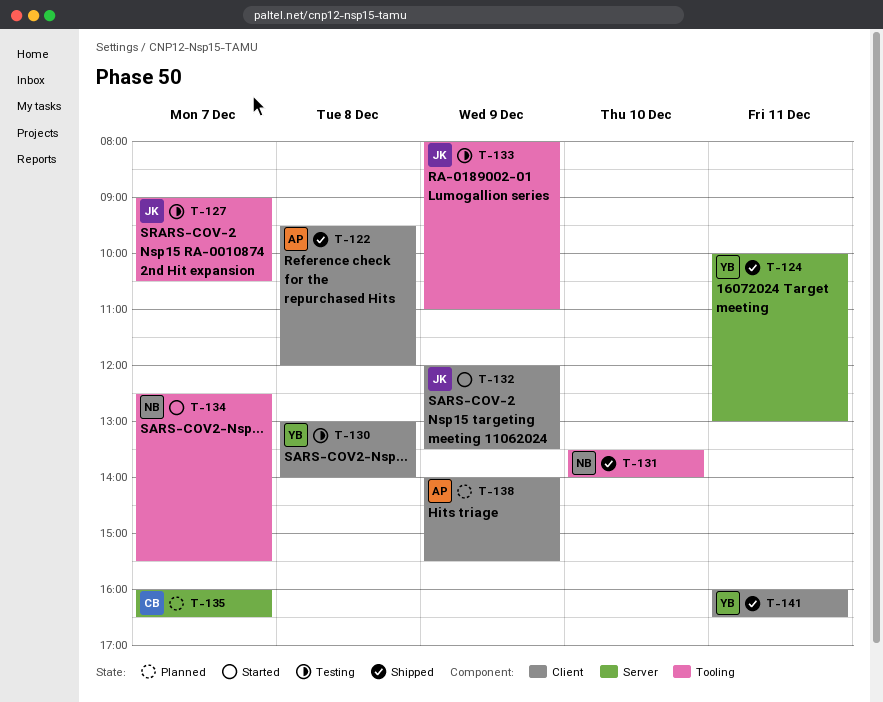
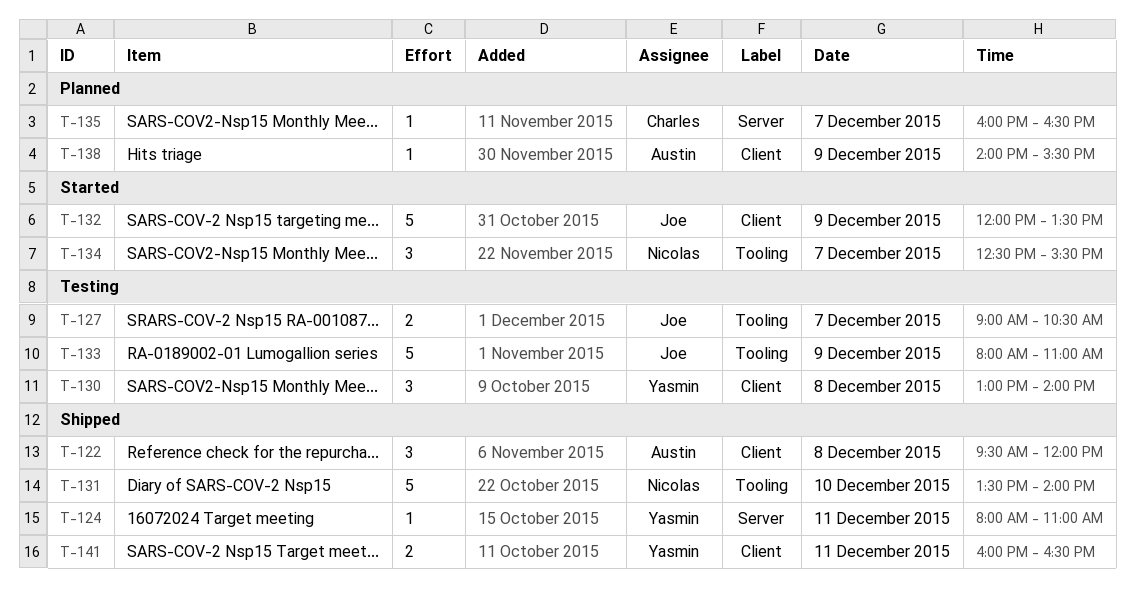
T-124, begins: 10:00 -> 08:00
T-124, ends: 13:00 -> 11:00

